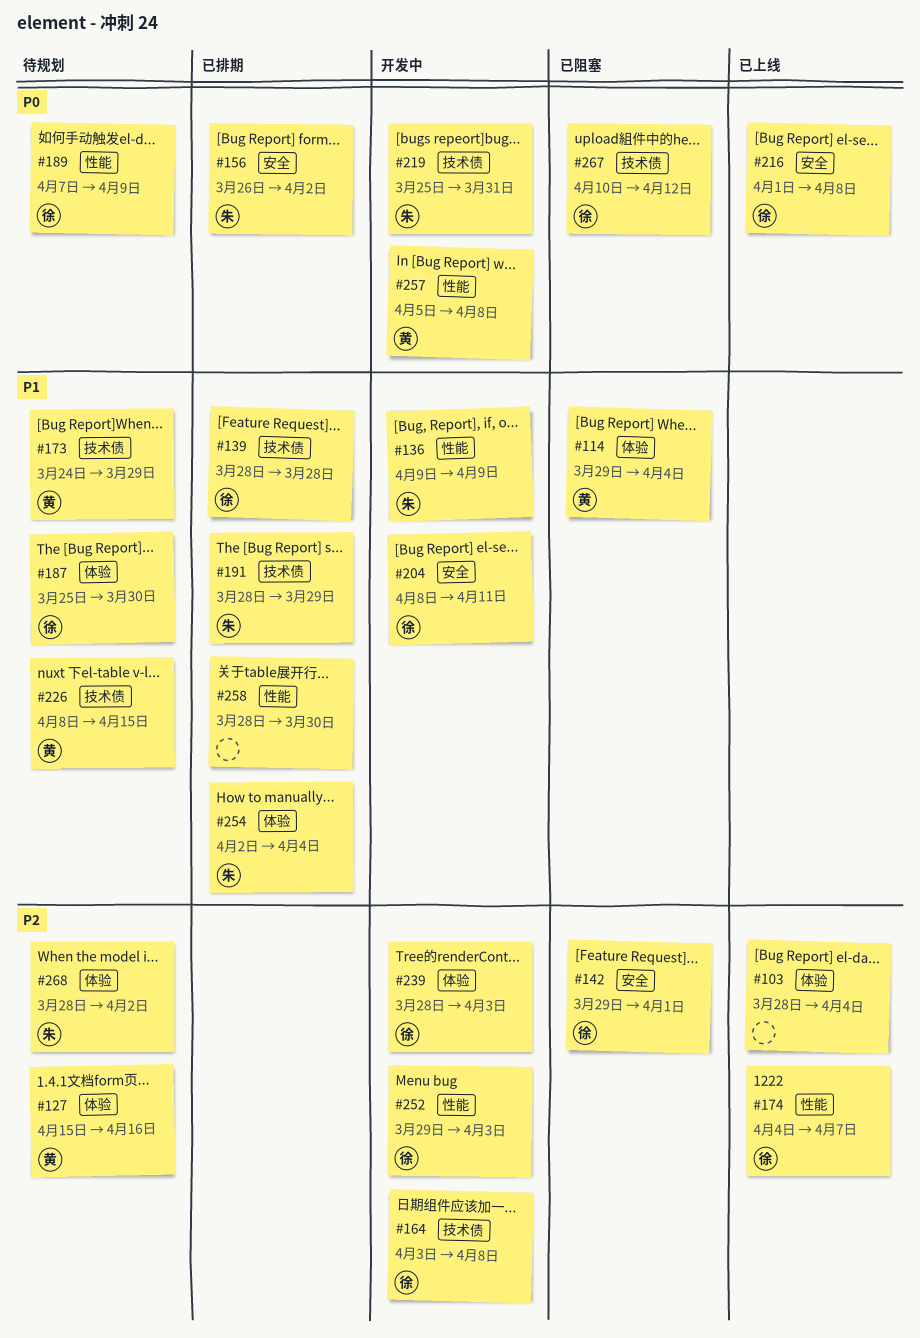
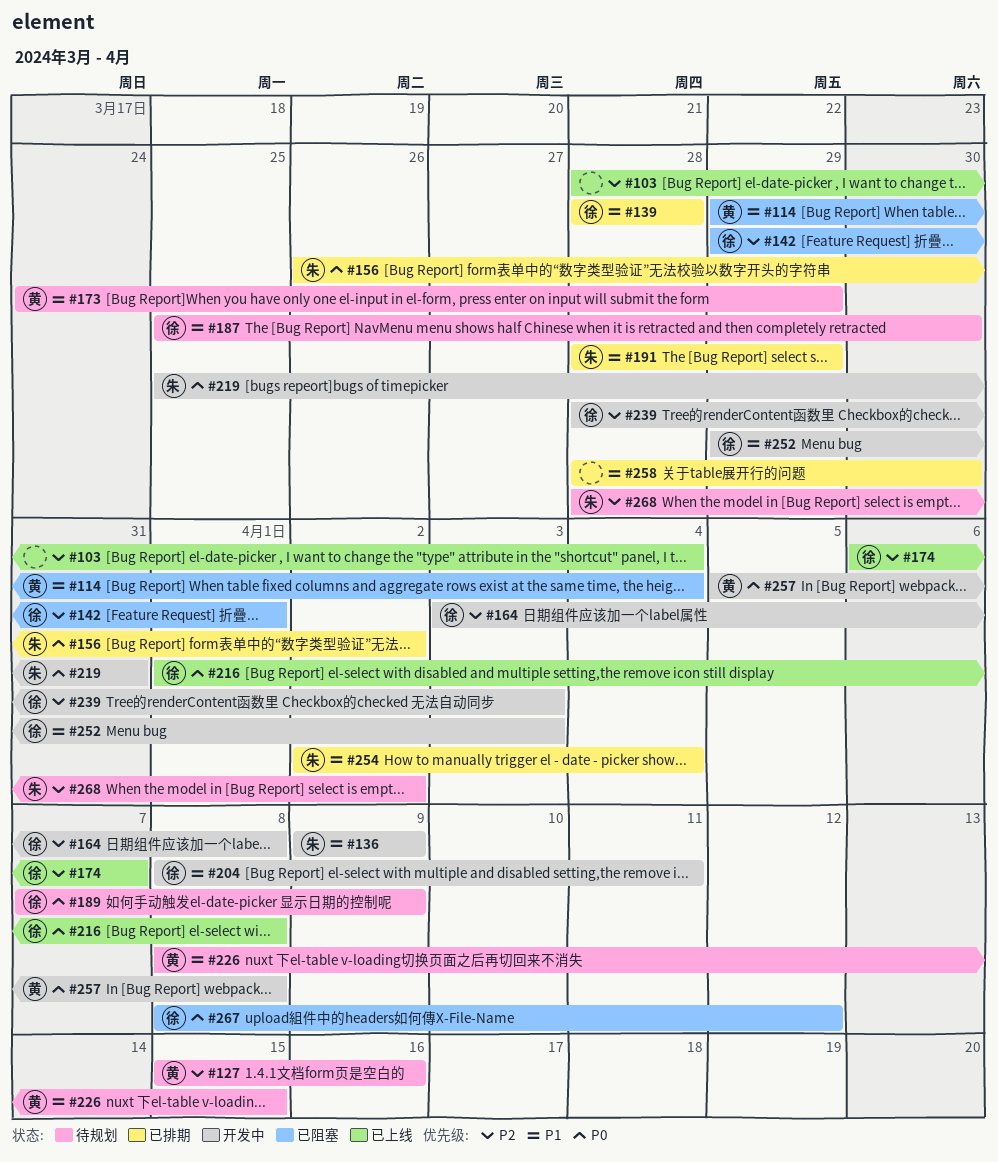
#174, start: Apr 4 -> Apr 6
#252, priority: P2 -> P1
#267, start: Apr 10 -> Apr 8

